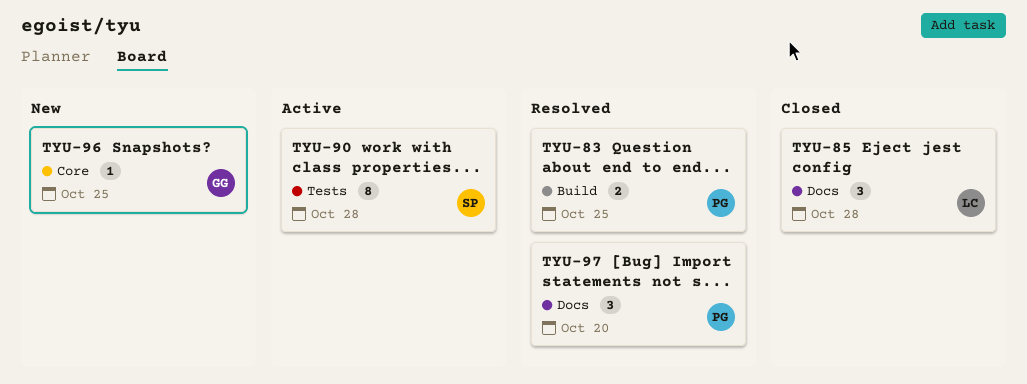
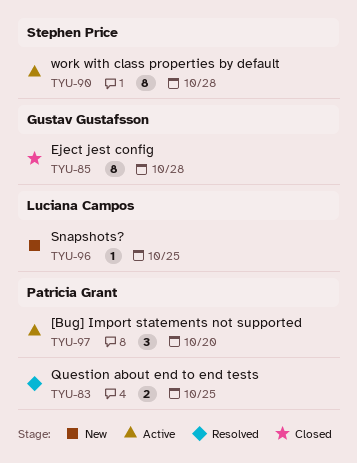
TYU-85, owner: Luciana Campos -> Gustav Gustafsson
TYU-85, estimate: 3 -> 8
TYU-96, owner: Gustav Gustafsson -> Luciana Campos
TYU-97, status: Resolved -> Active

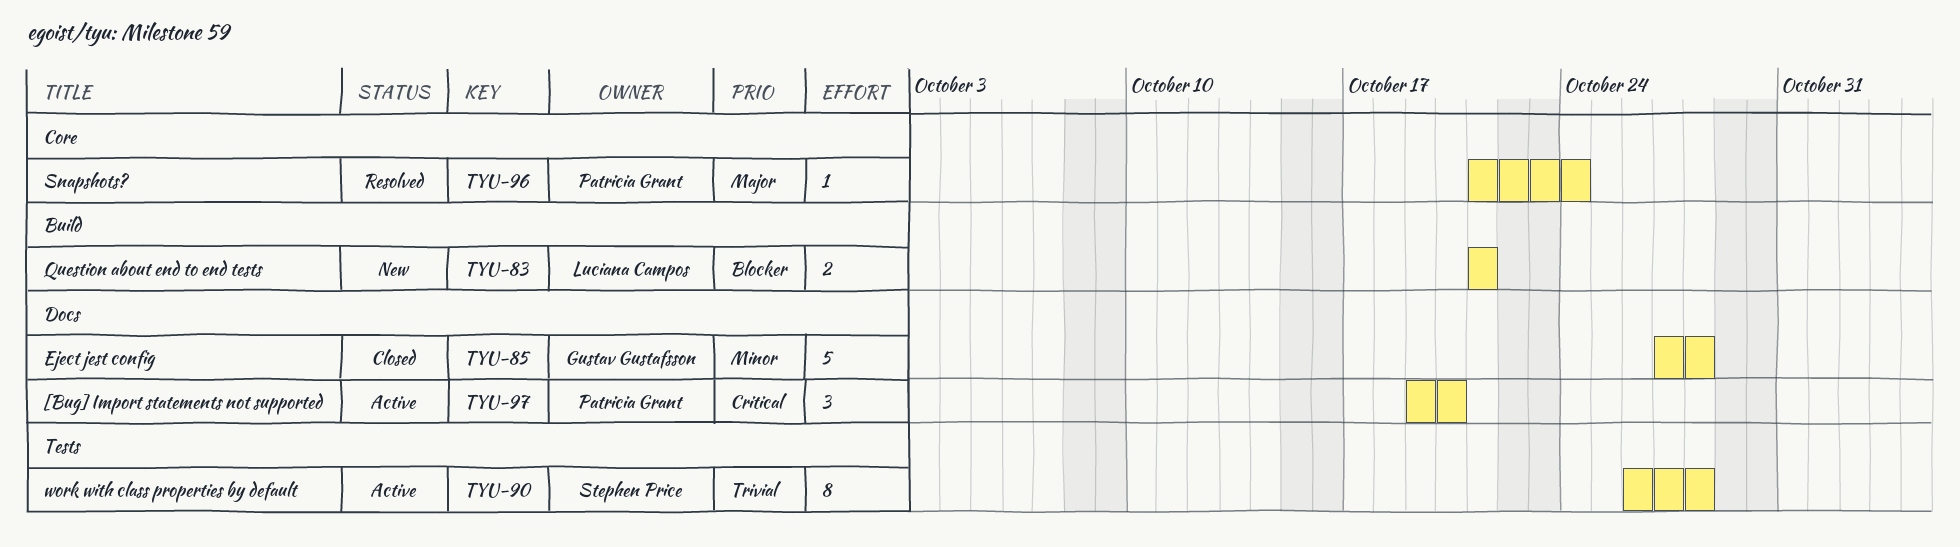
TYU-83, status: Resolved -> New
TYU-83, owner: Patricia Grant -> Luciana Campos
TYU-83, due: Oct 25 -> Oct 21
TYU-85, estimate: 8 -> 5
TYU-96, status: New -> Resolved
TYU-96, owner: Luciana Campos -> Patricia Grant
TYU-96, due: Oct 25 -> Oct 24

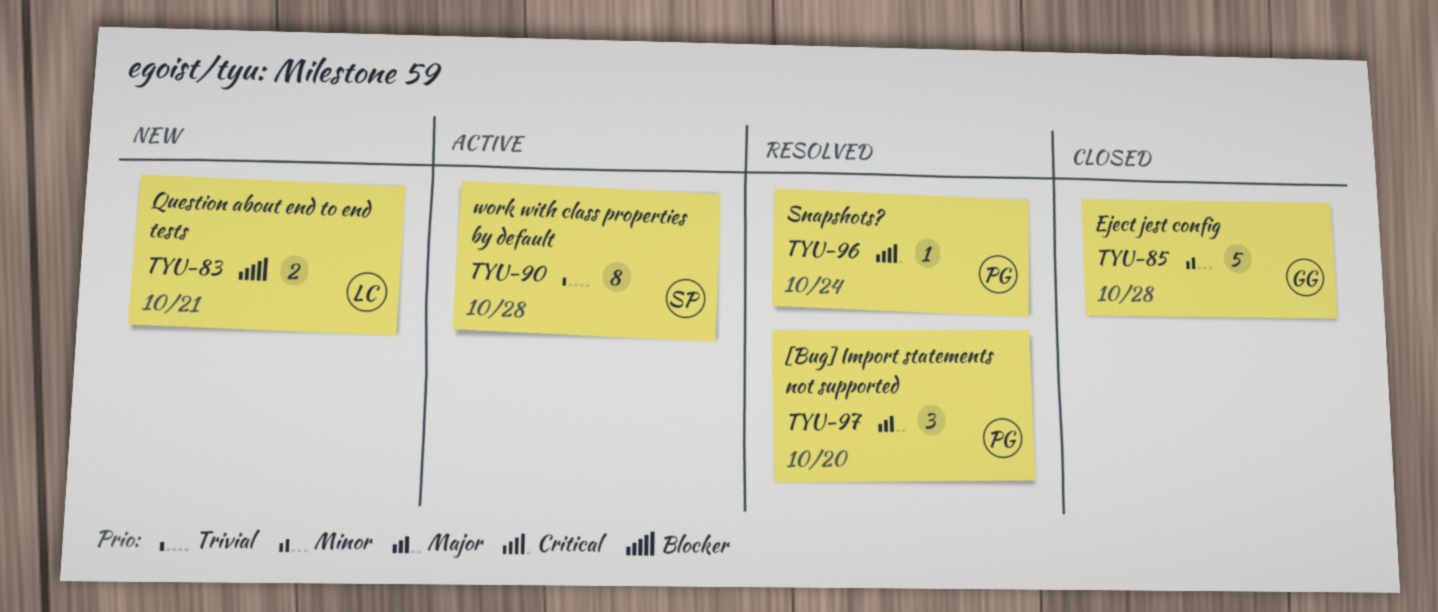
TYU-96, priority: Major -> Critical
TYU-97, status: Active -> Resolved
TYU-97, priority: Critical -> Major

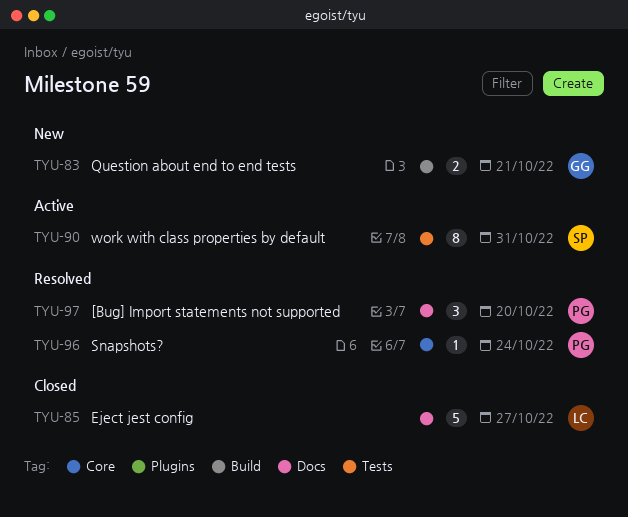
TYU-83, owner: LC -> GG
TYU-85, owner: GG -> LC
TYU-85, due: Oct 28 -> Oct 27
TYU-90, due: Oct 28 -> Oct 31

